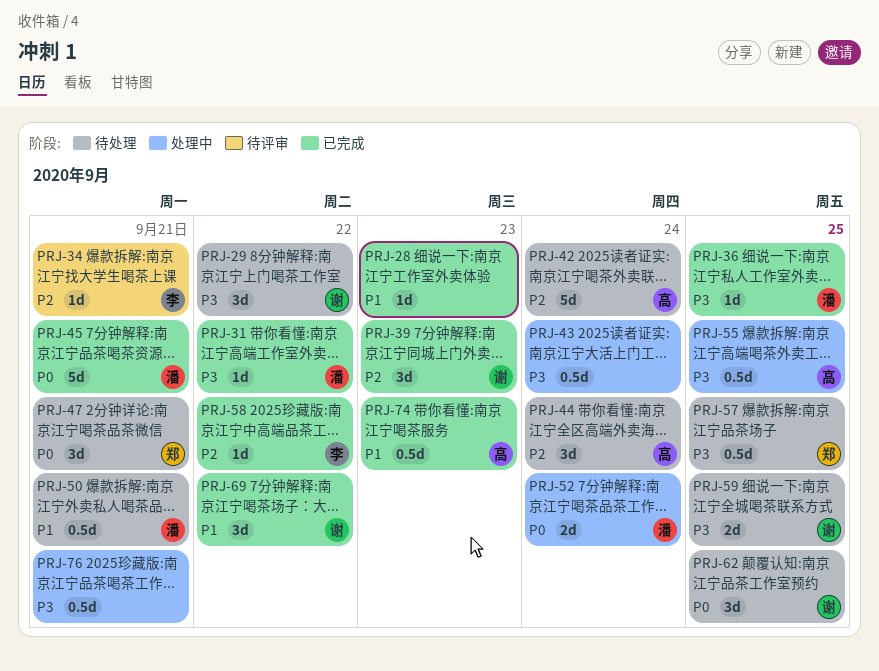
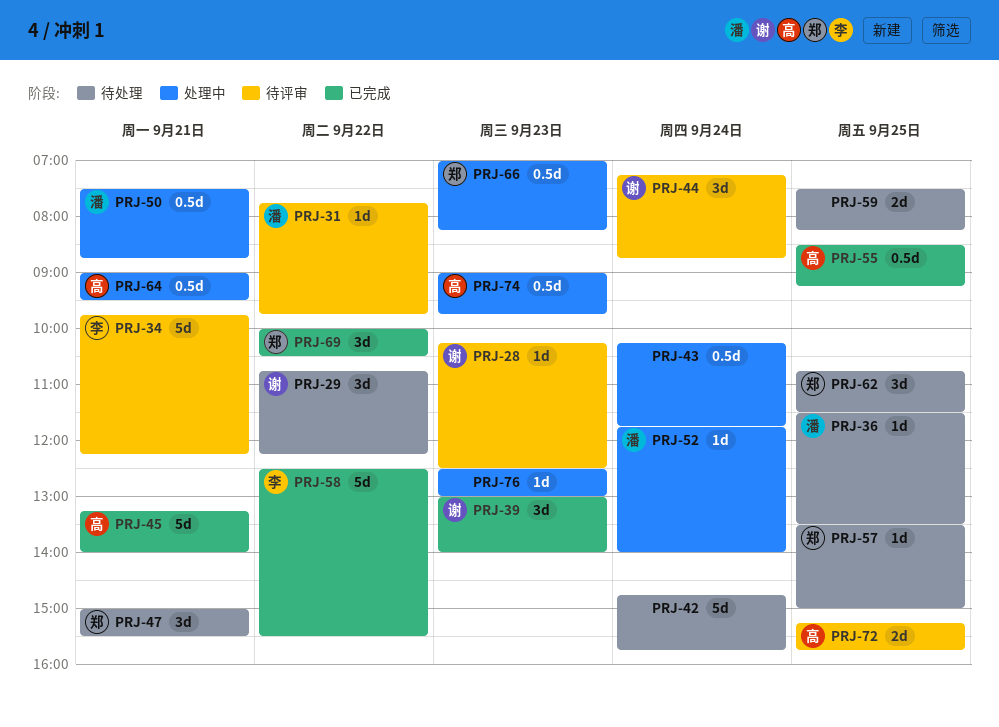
PRJ-28, status: 已完成 -> 待评审
PRJ-28, owner: none -> 谢
PRJ-31, status: 已完成 -> 待评审
PRJ-34, estimate: 1d -> 5d
PRJ-36, status: 已完成 -> 待处理
PRJ-42, owner: 高 -> none
PRJ-44, status: 待处理 -> 待评审
PRJ-44, owner: 高 -> 谢
PRJ-45, owner: 潘 -> 高
PRJ-50, status: 待处理 -> 处理中
PRJ-52, estimate: 2d -> 1d
PRJ-55, status: 处理中 -> 已完成
PRJ-57, estimate: 0.5d -> 1d
PRJ-58, estimate: 1d -> 5d
PRJ-59, owner: 谢 -> none
PRJ-62, owner: 谢 -> 郑
PRJ-64: none -> present
PRJ-66: none -> present
PRJ-69, owner: 谢 -> 郑
PRJ-72: none -> present
PRJ-74, status: 已完成 -> 处理中
PRJ-76, estimate: 0.5d -> 1d
PRJ-76, day: Sep 21 -> Sep 23

